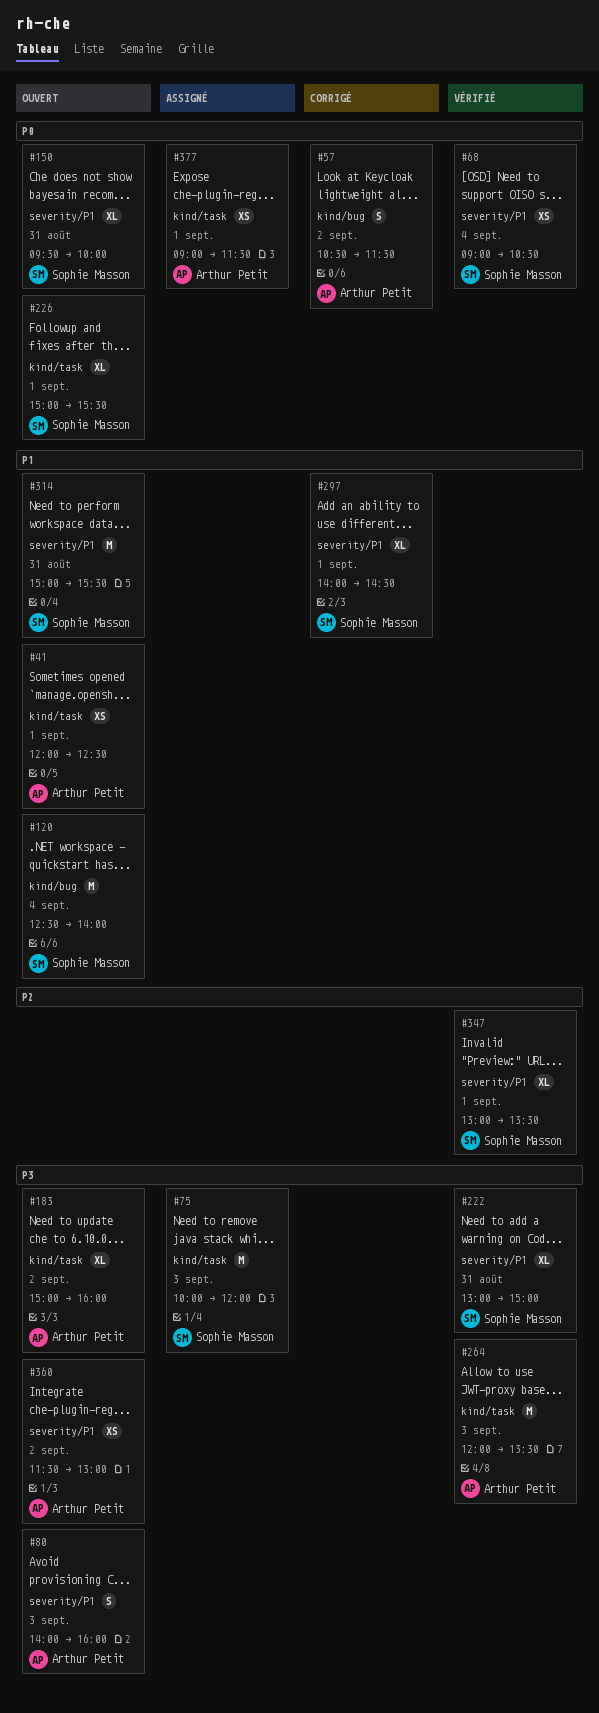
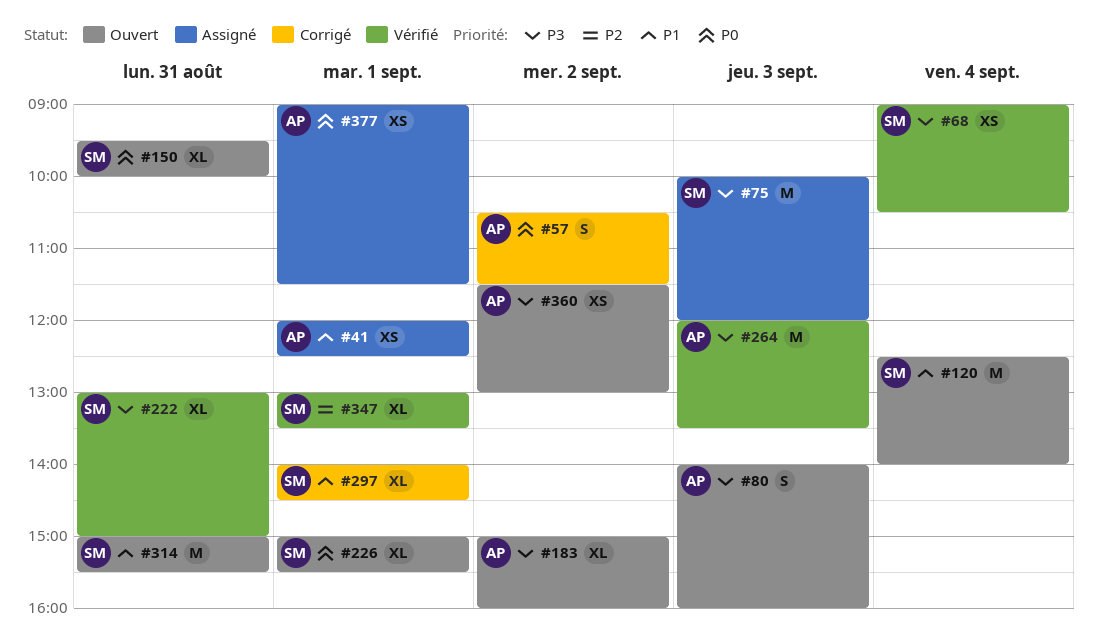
#41, status: Ouvert -> Assigné
#68, priority: P0 -> P3

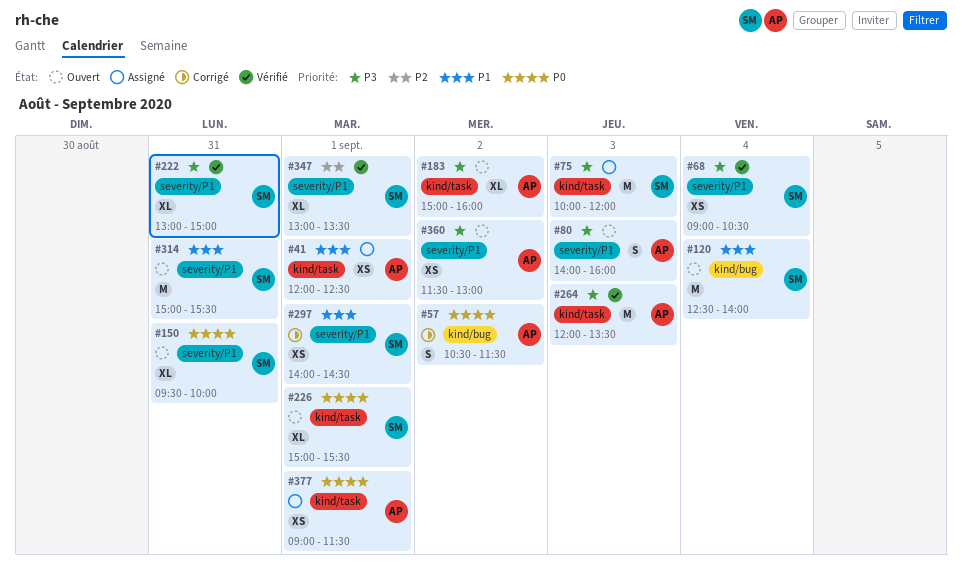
#297, estimate: XL -> XS

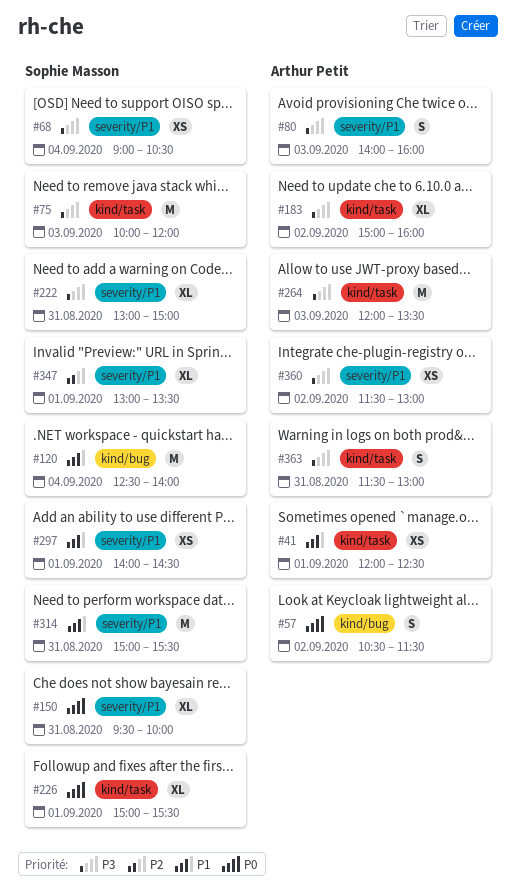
#363: none -> present
#377: present -> none

